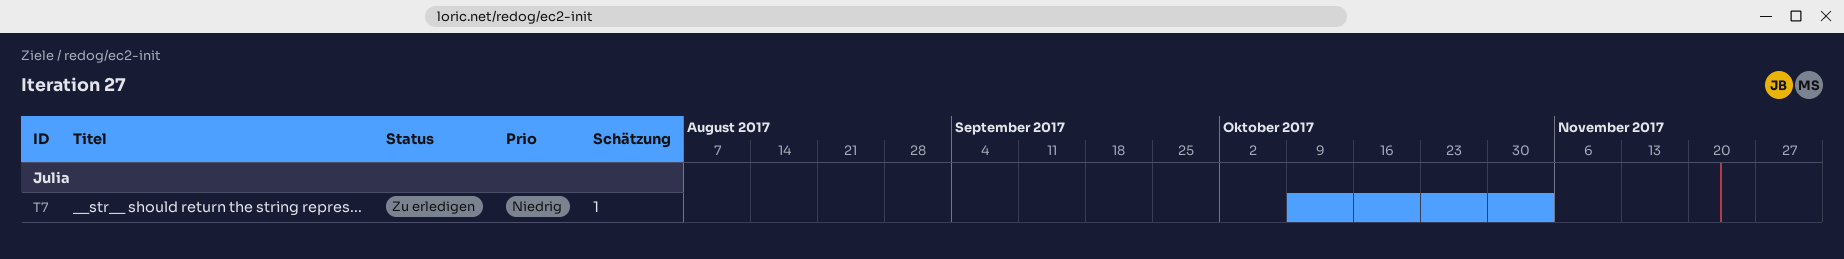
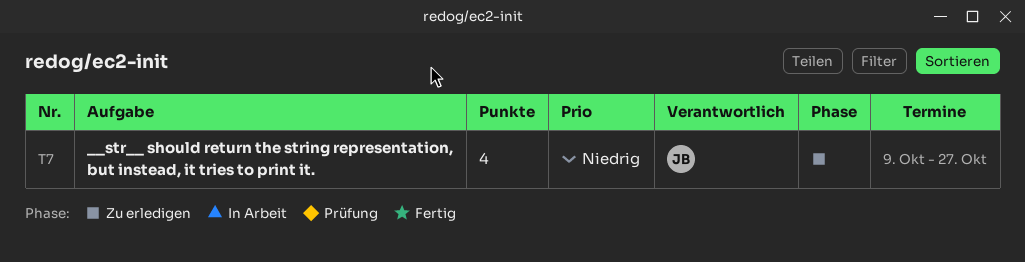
T7, estimate: 1 -> 4
T7, due: Nov 3 -> Oct 27

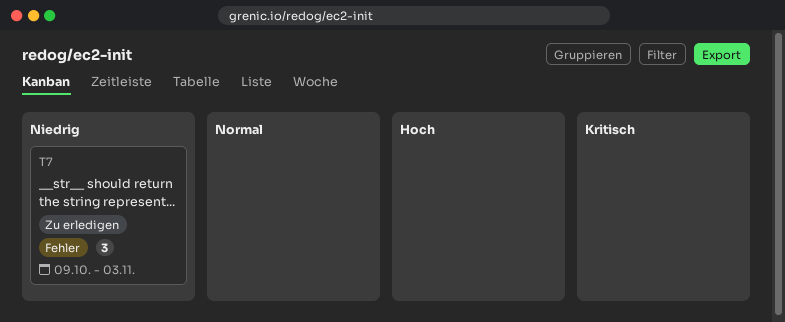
T7, estimate: 4 -> 3
T7, due: Oct 27 -> Nov 3

